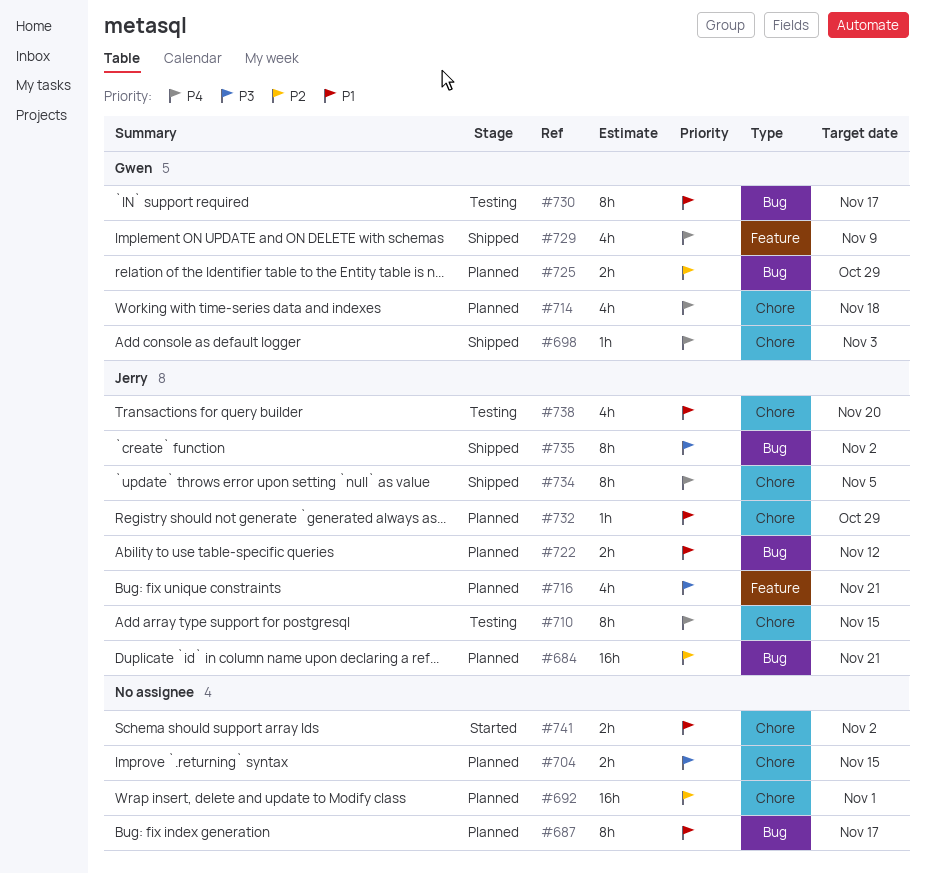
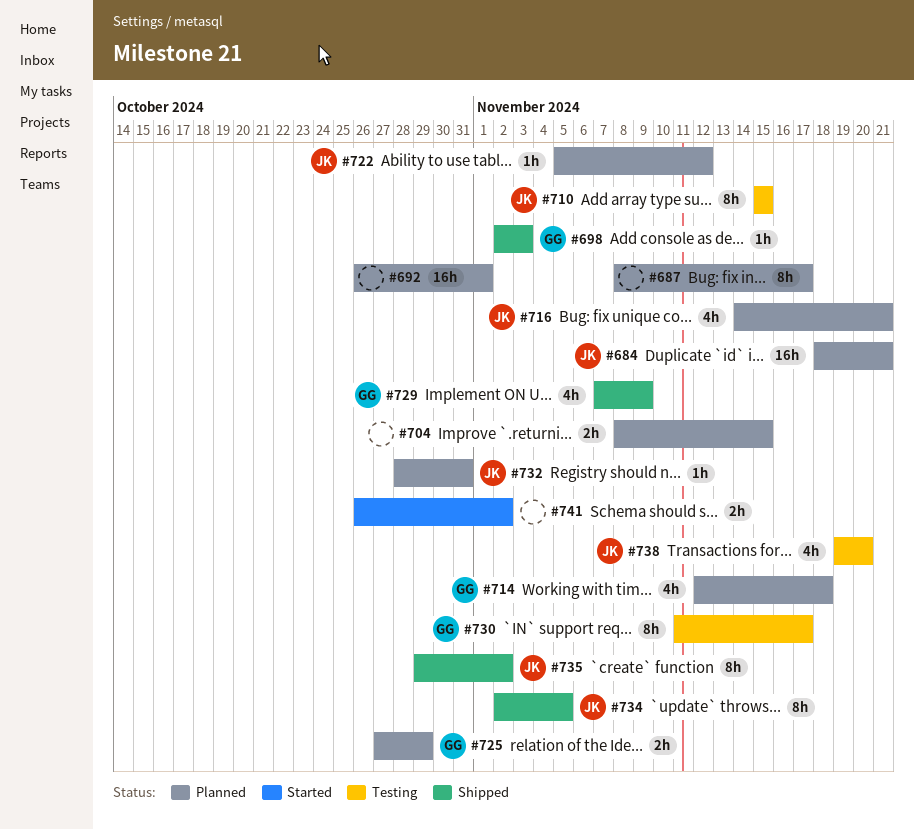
#722, estimate: 2h -> 1h
#732, due: Oct 29 -> Oct 31

